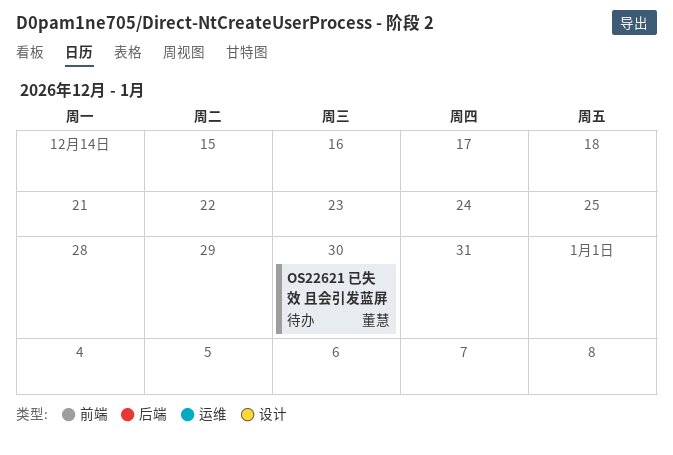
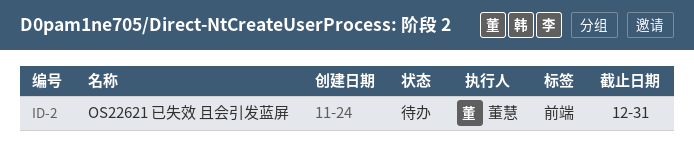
OS22621 已失效 且会引发蓝屏, due: Dec 30 -> Dec 31

